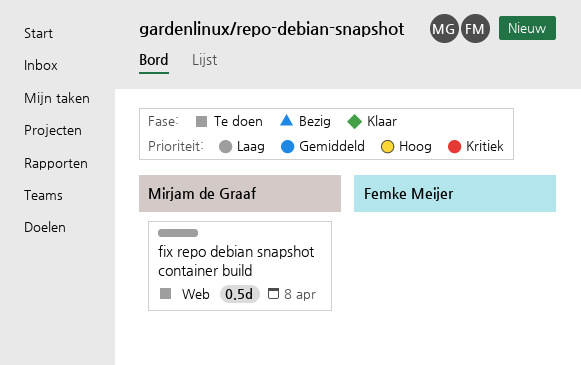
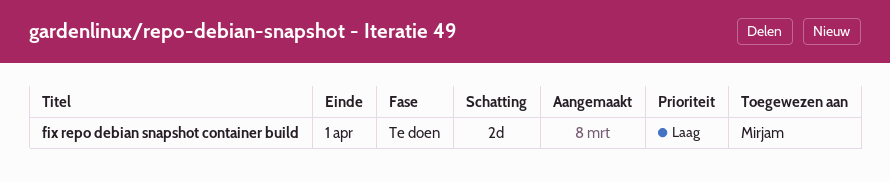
fix repo debian snapshot container build, estimate: 0.5d -> 2d
fix repo debian snapshot container build, due: Apr 8 -> Apr 1

